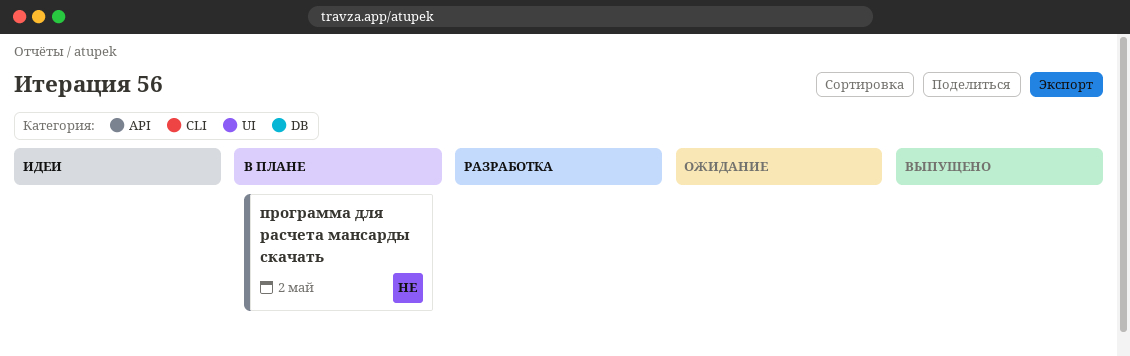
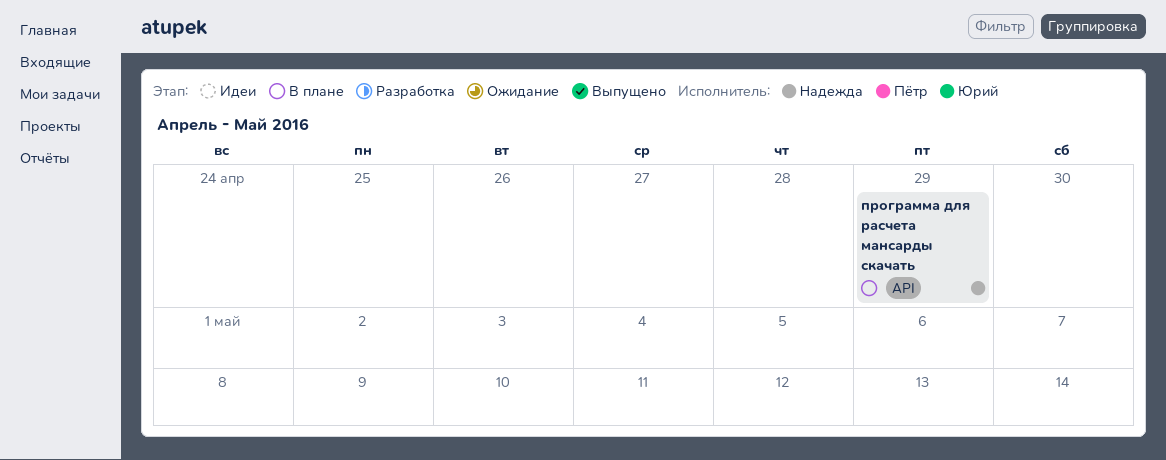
программа для расчета мансарды скачать, due: May 2 -> Apr 29

